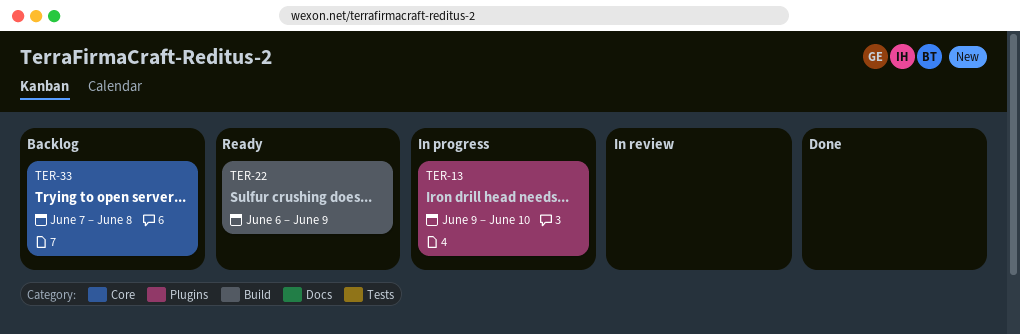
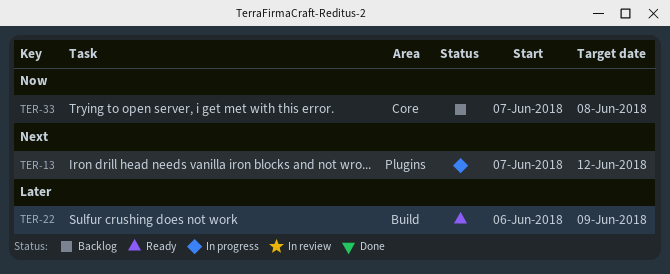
TER-13, start: Jun 9 -> Jun 7
TER-13, due: Jun 10 -> Jun 12

